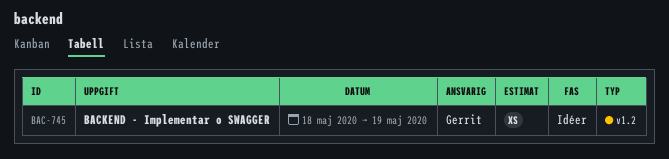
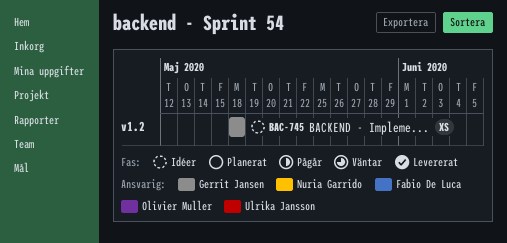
BAC-745, due: May 19 -> May 18

